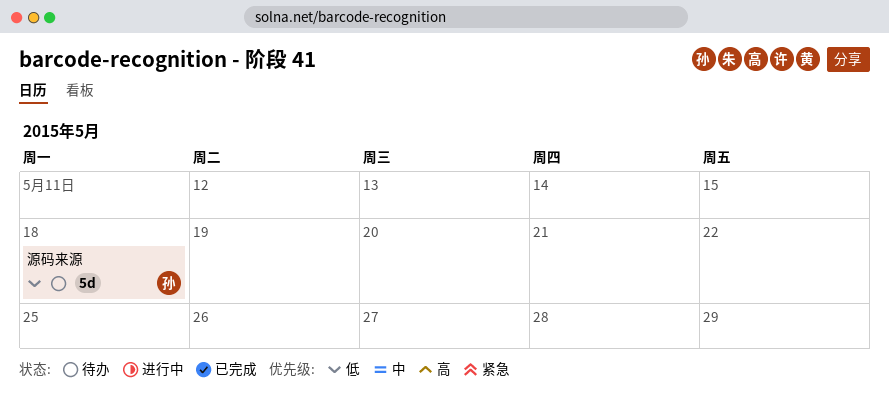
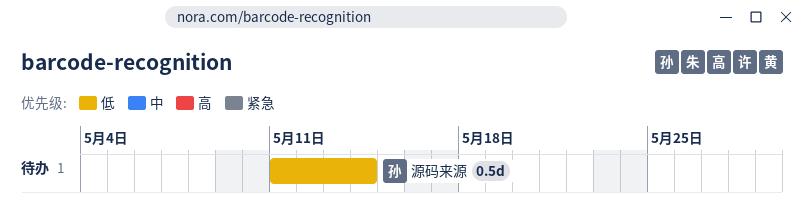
源码来源, estimate: 5d -> 0.5d
源码来源, due: May 18 -> May 14

